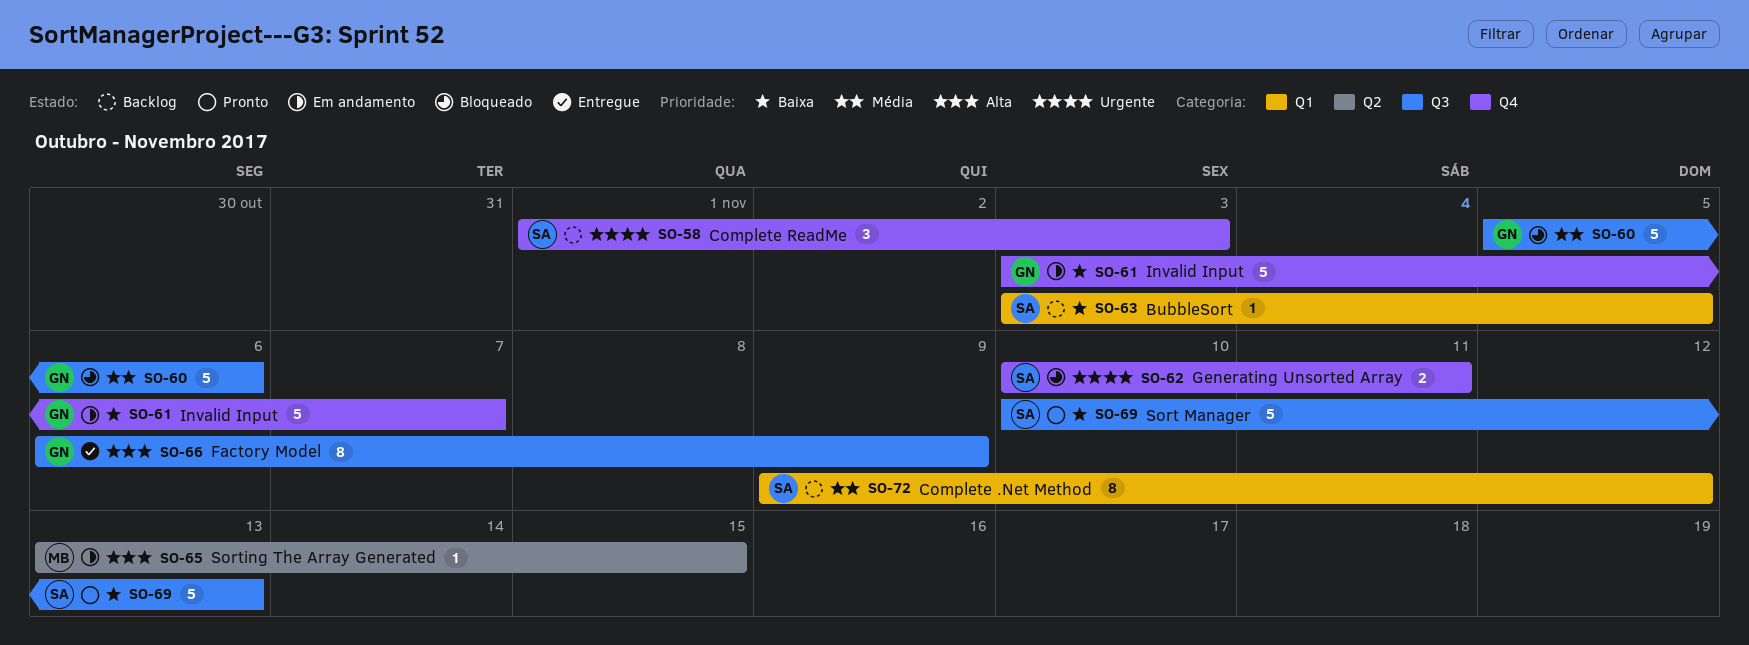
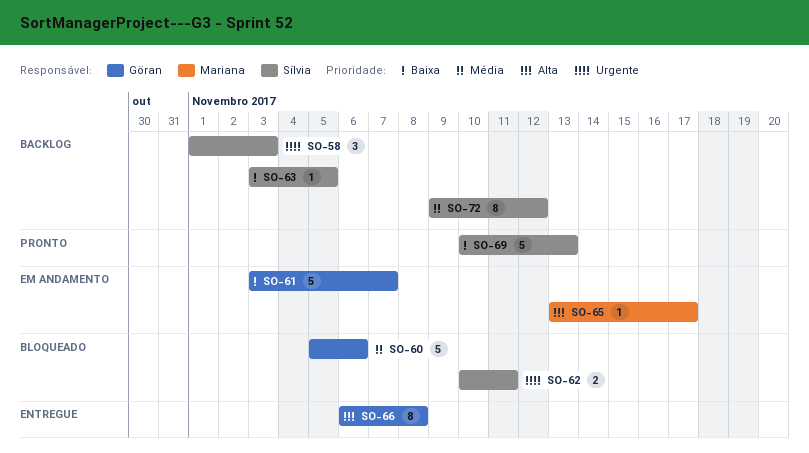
SO-65, due: Nov 15 -> Nov 17
SO-66, due: Nov 9 -> Nov 8

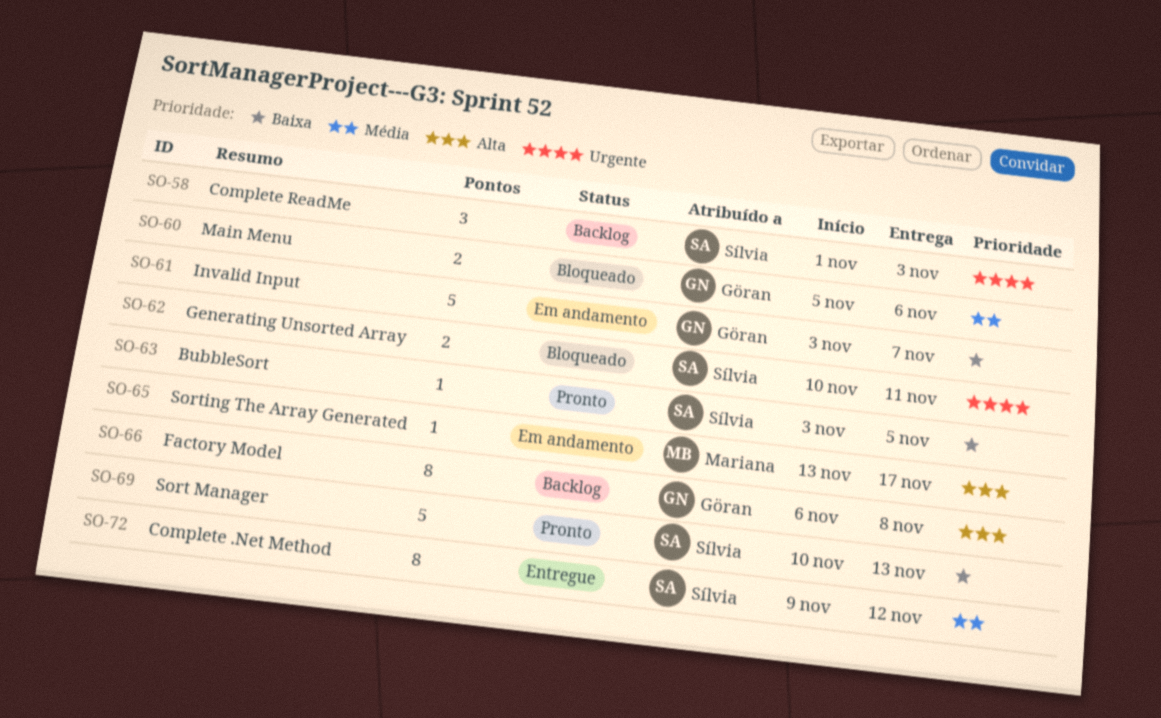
SO-60, estimate: 5 -> 2
SO-63, status: Backlog -> Pronto
SO-66, status: Entregue -> Backlog
SO-72, status: Backlog -> Entregue

